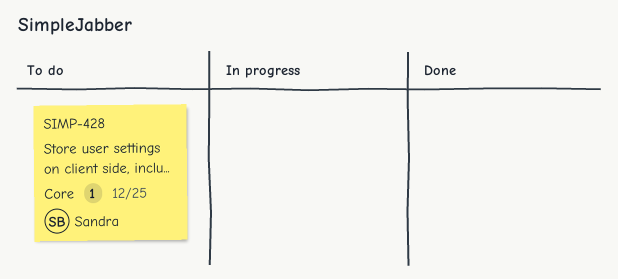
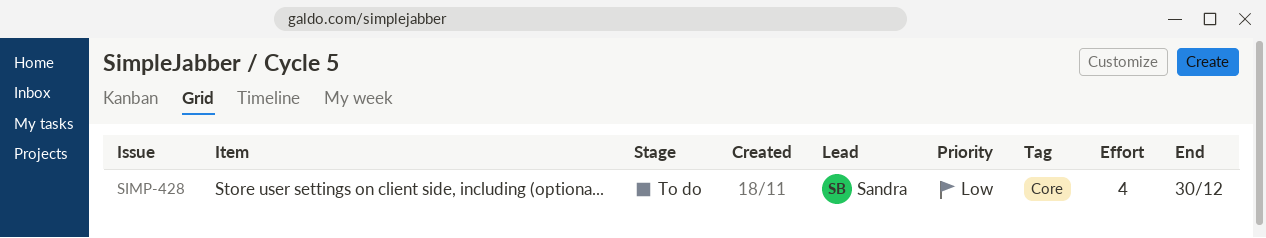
SIMP-428, estimate: 1 -> 4
SIMP-428, due: Dec 25 -> Dec 30

